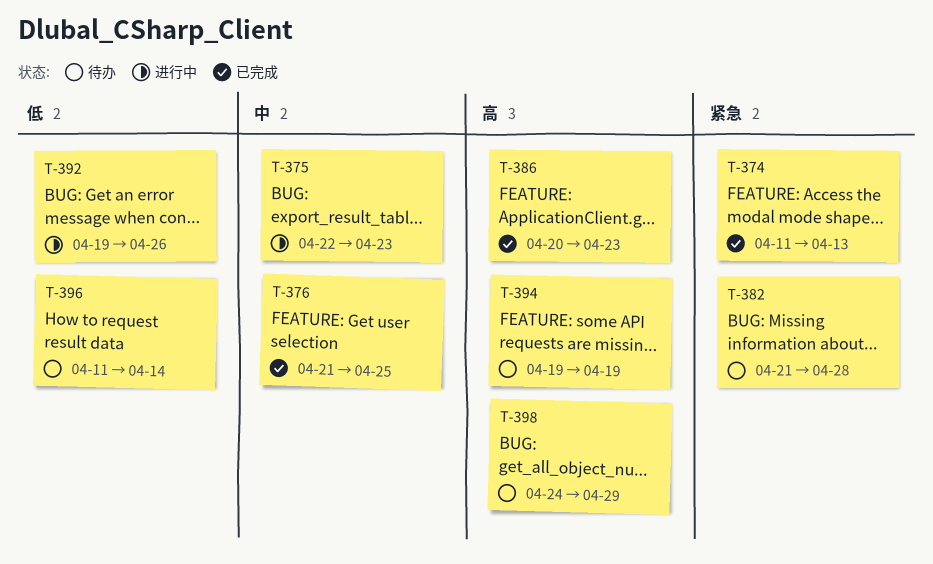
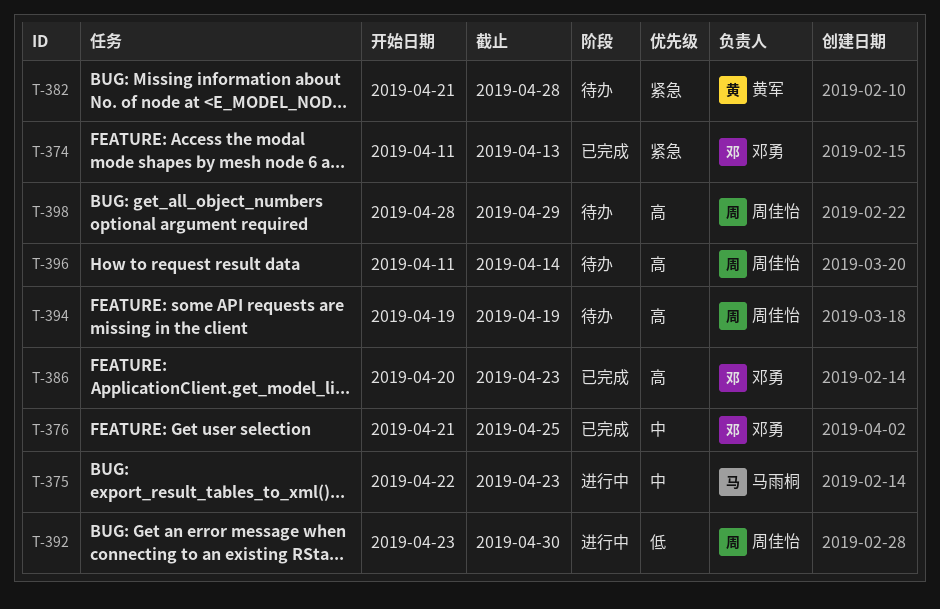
T-392, start: Apr 19 -> Apr 23
T-392, due: Apr 26 -> Apr 30
T-396, priority: 低 -> 高
T-398, start: Apr 24 -> Apr 28

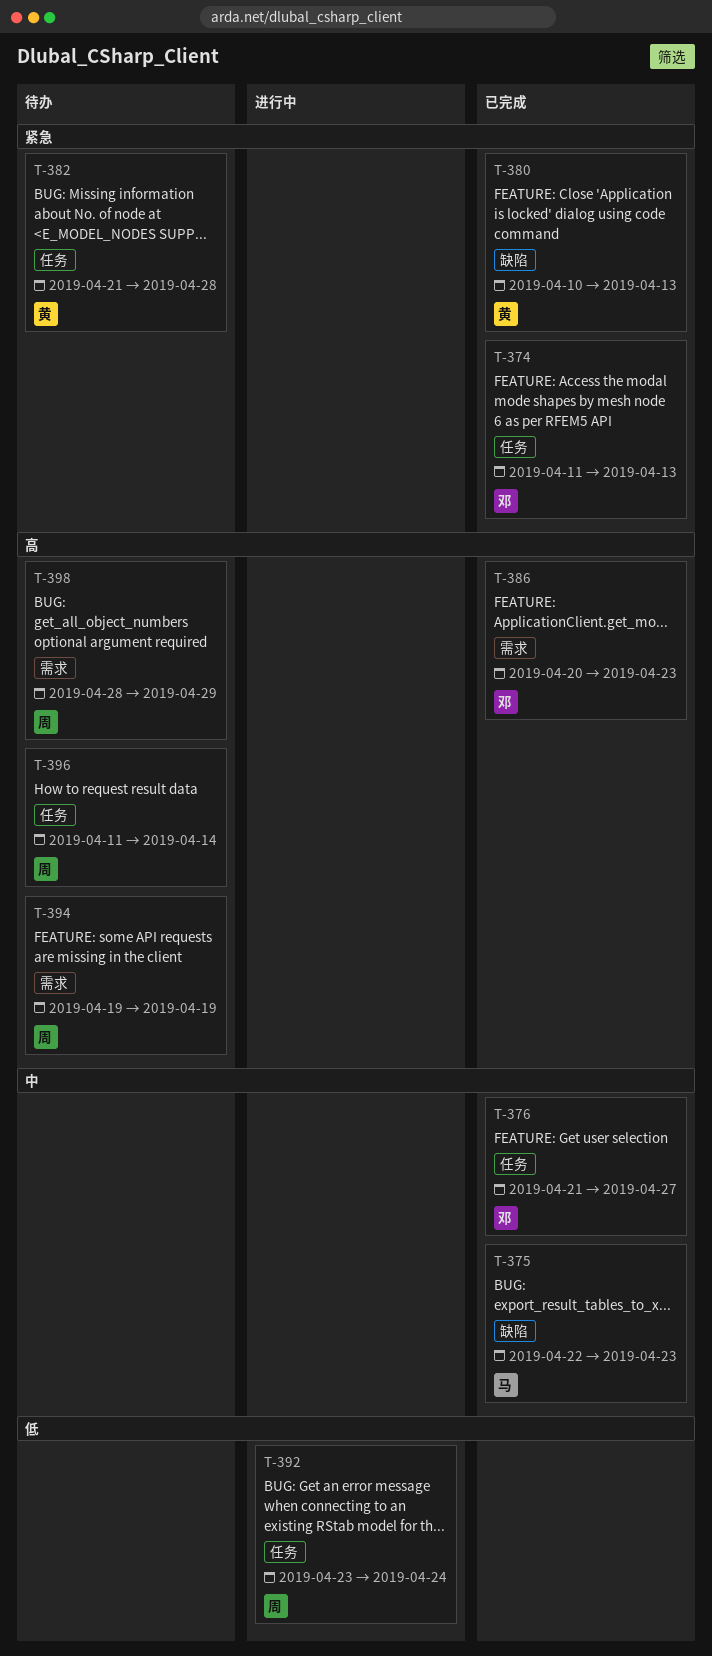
T-375, status: 进行中 -> 已完成
T-376, due: Apr 25 -> Apr 27
T-380: none -> present
T-392, due: Apr 30 -> Apr 24

